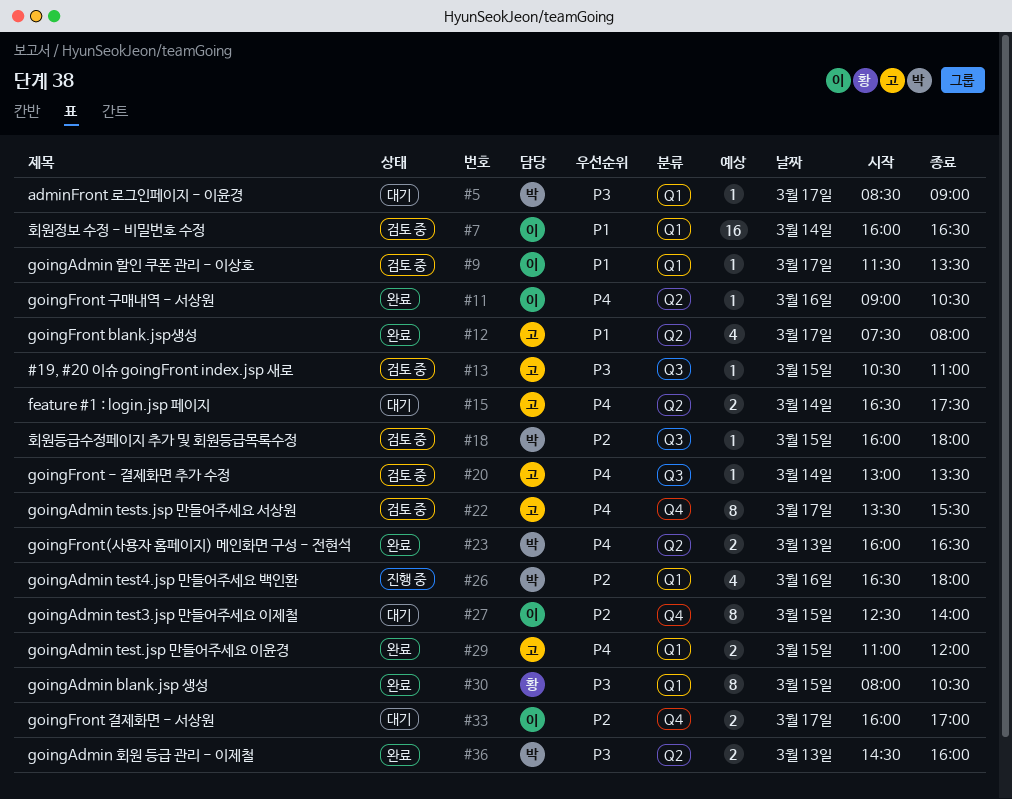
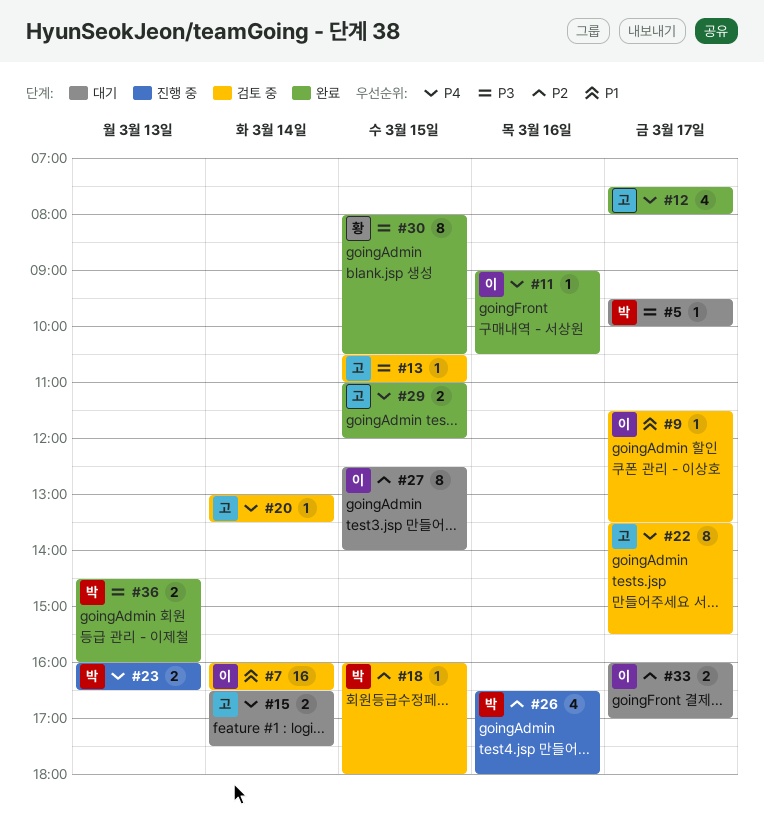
#5, begins: 08:30 -> 09:30
#5, ends: 09:00 -> 10:00
#12, priority: P1 -> P4
#23, status: 완료 -> 진행 중

